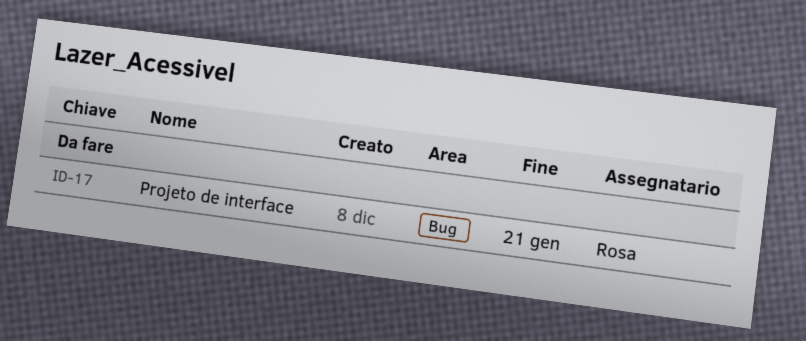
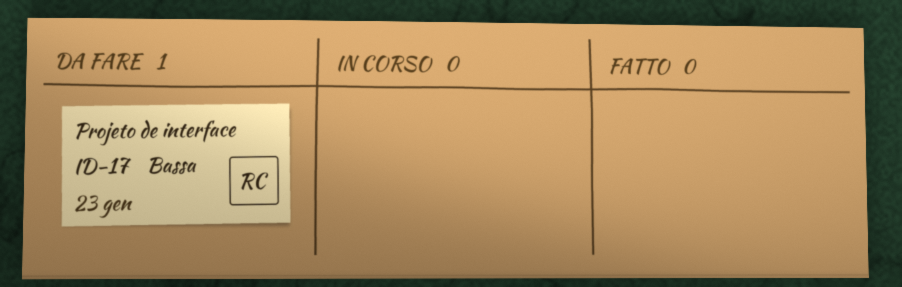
ID-17, due: Jan 21 -> Jan 23

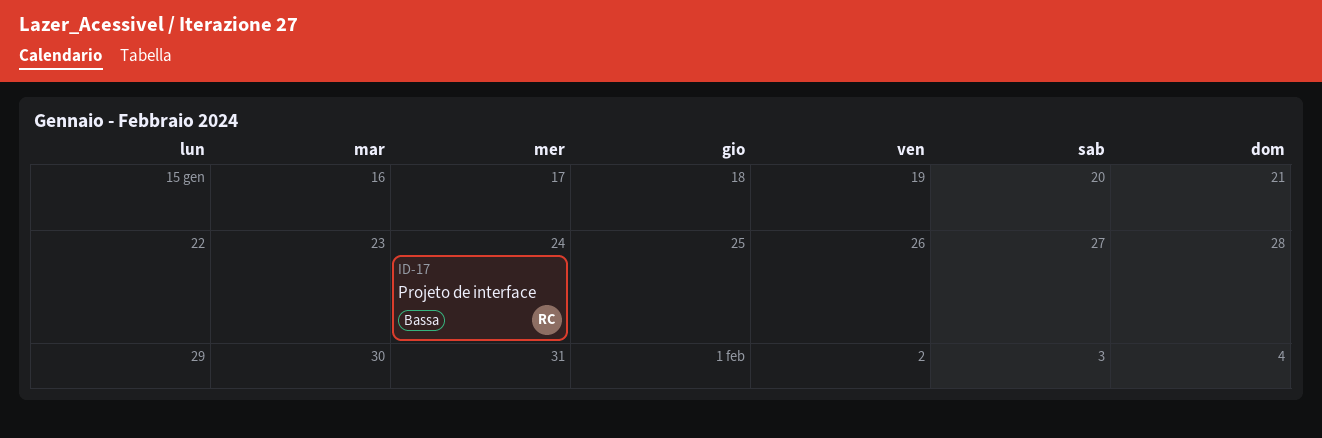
ID-17, due: Jan 23 -> Jan 24

